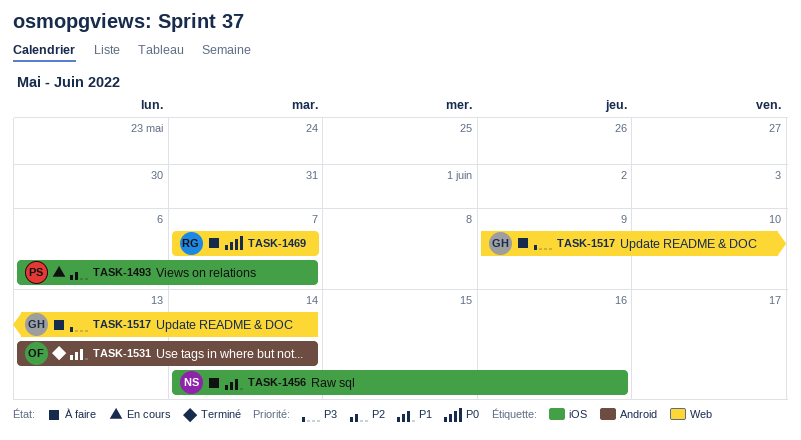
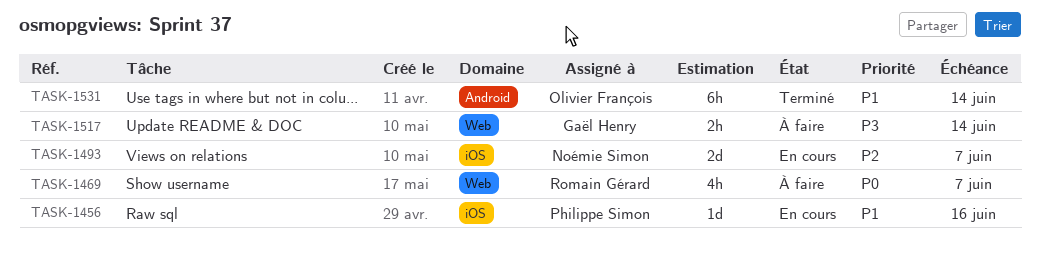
TASK-1456, status: À faire -> En cours
TASK-1456, owner: Noémie Simon -> Philippe Simon
TASK-1493, owner: Philippe Simon -> Noémie Simon

